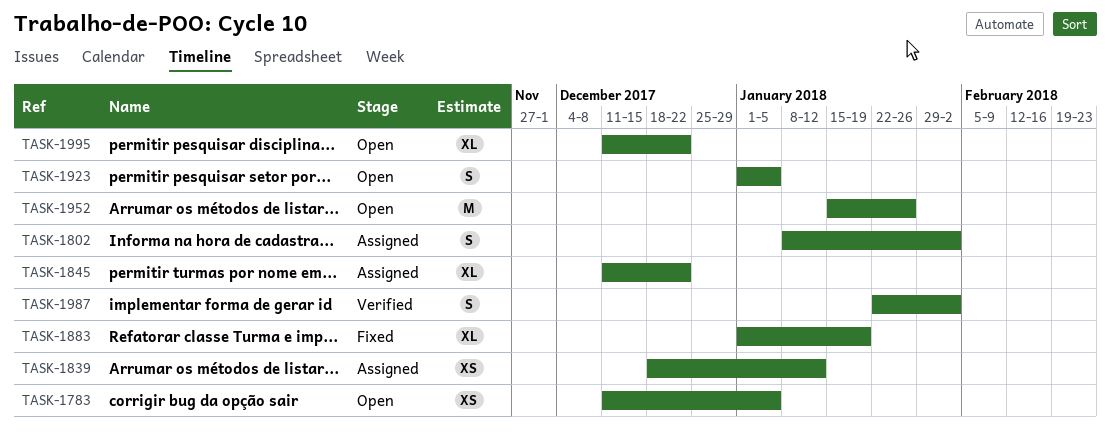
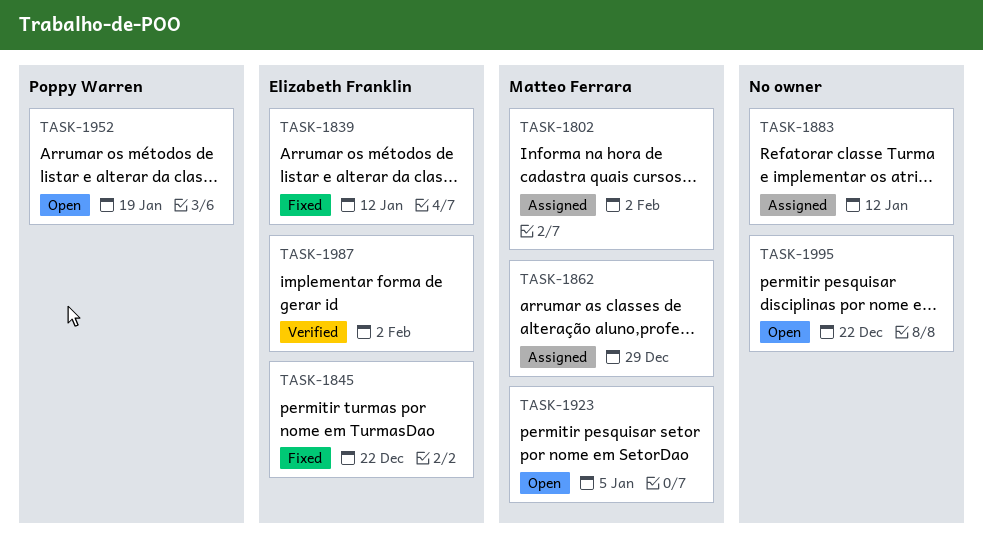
TASK-1783: present -> none
TASK-1839, status: Assigned -> Fixed
TASK-1845, status: Assigned -> Fixed
TASK-1862: none -> present
TASK-1883, status: Fixed -> Assigned
TASK-1883, due: Jan 19 -> Jan 12
TASK-1952, due: Jan 26 -> Jan 19

